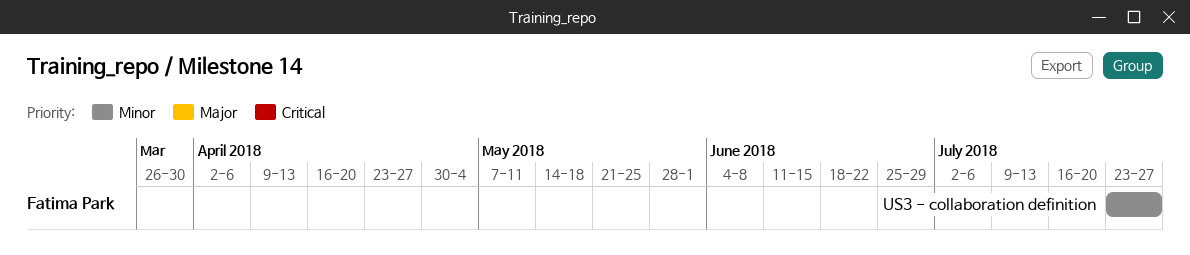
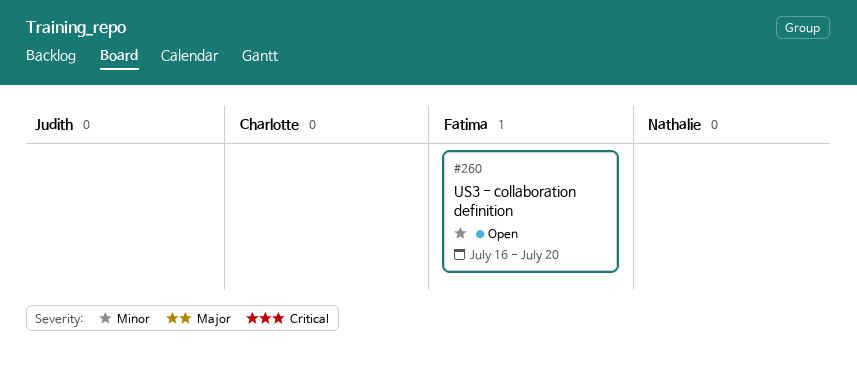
US3 - collaboration definition, start: Jul 23 -> Jul 16
US3 - collaboration definition, due: Jul 27 -> Jul 20

